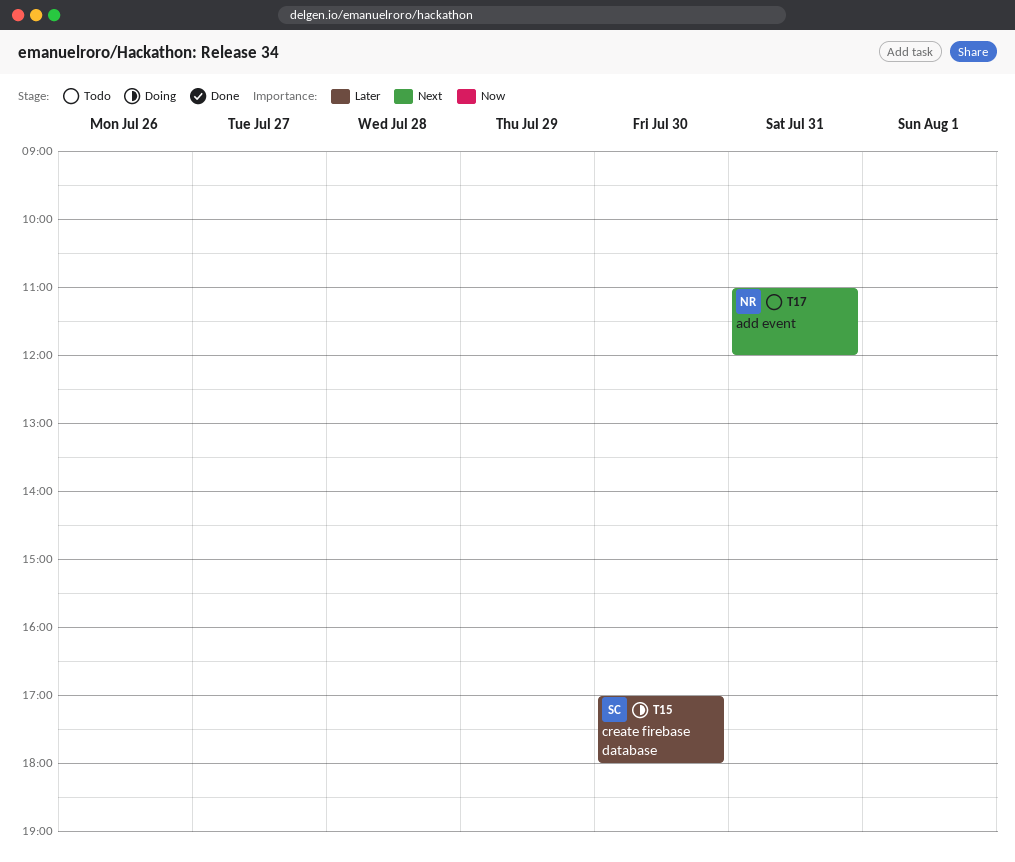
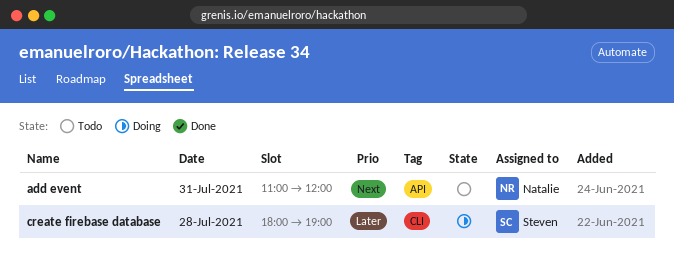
create firebase database, day: Jul 30 -> Jul 28
create firebase database, begins: 17:00 -> 18:00
create firebase database, ends: 18:00 -> 19:00

